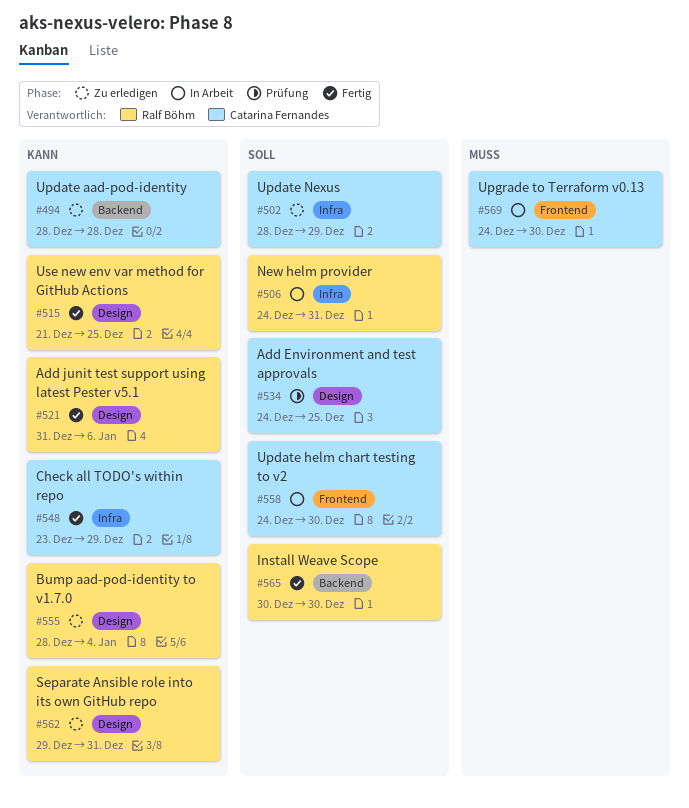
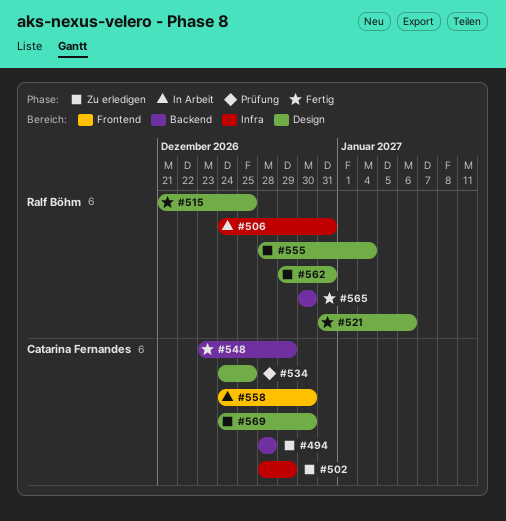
#548, label: Infra -> Backend
#569, status: In Arbeit -> Zu erledigen
#569, label: Frontend -> Design

